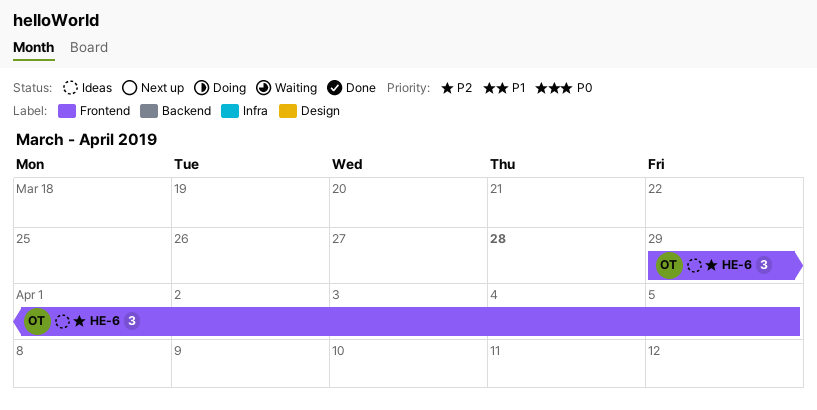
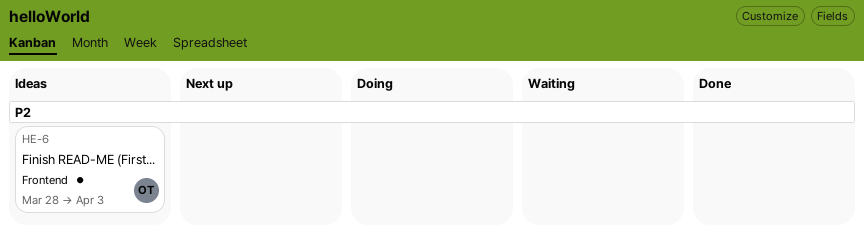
HE-6, estimate: 3 -> 1
HE-6, start: Mar 29 -> Mar 28
HE-6, due: Apr 5 -> Apr 3

